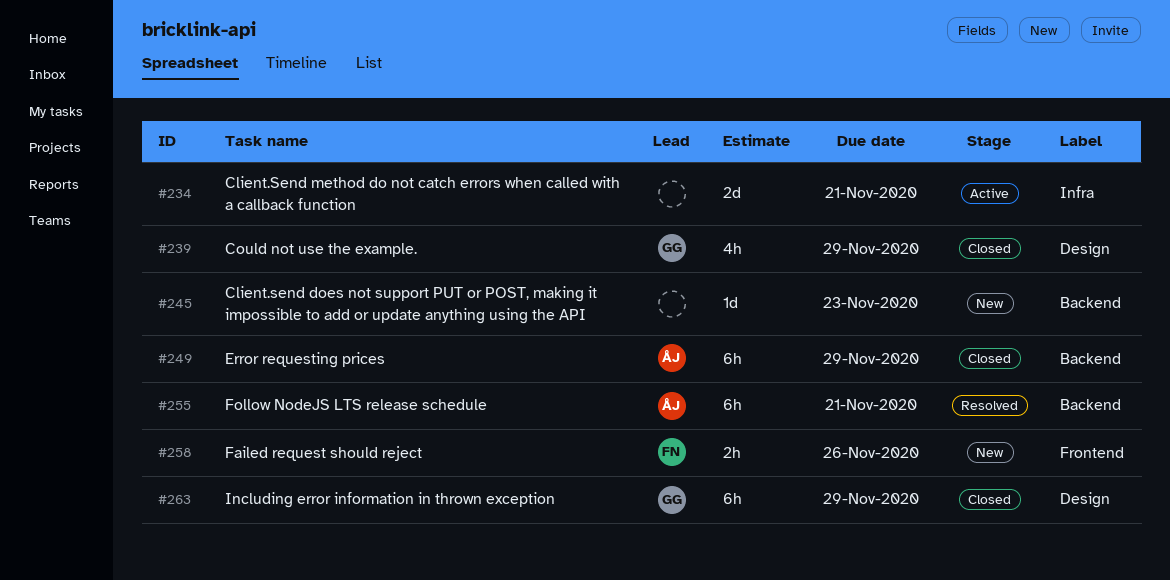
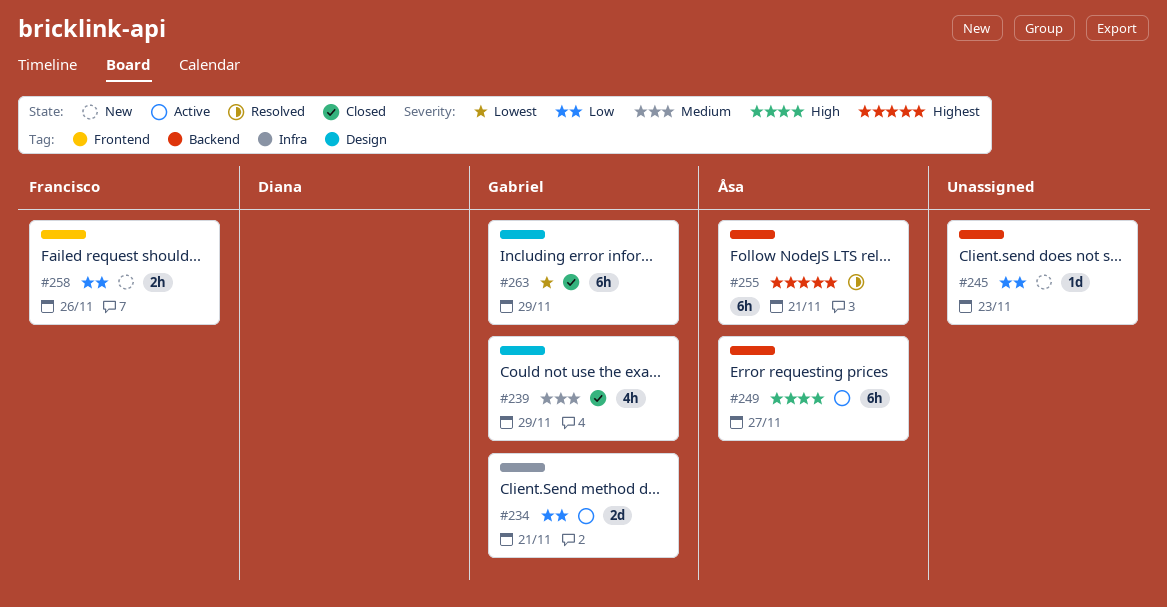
#234, owner: none -> Gabriel
#249, status: Closed -> Active
#249, due: Nov 29 -> Nov 27

